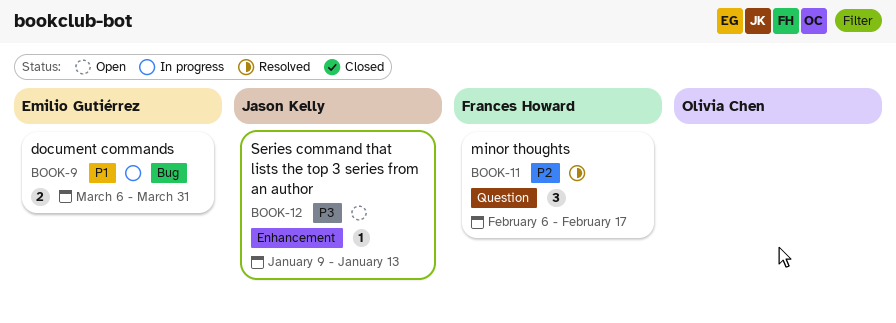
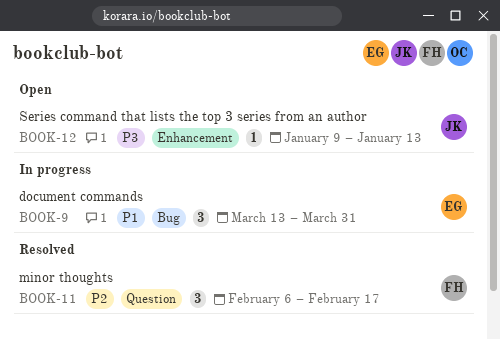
BOOK-9, estimate: 2 -> 3
BOOK-9, start: Mar 6 -> Mar 13

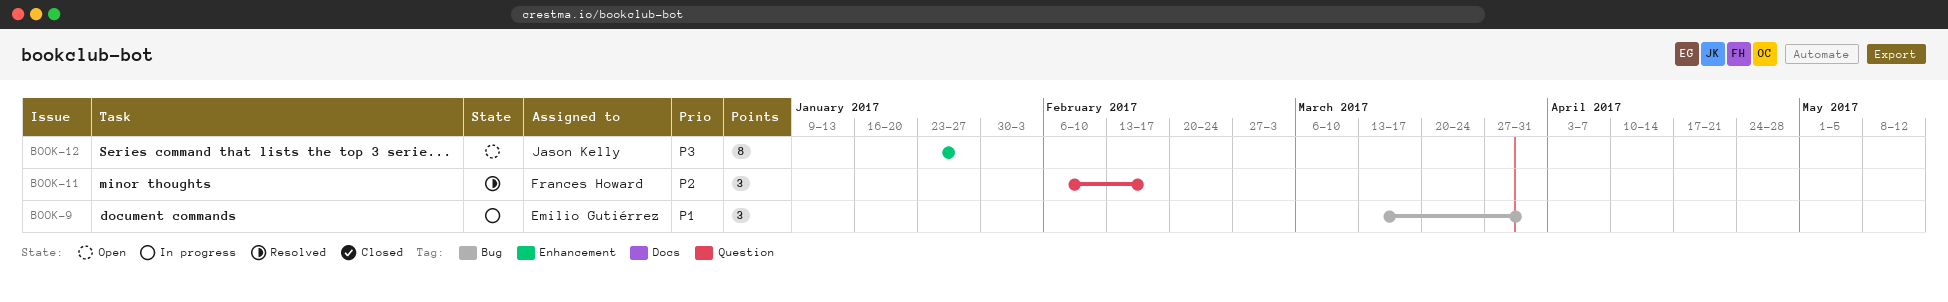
BOOK-12, estimate: 1 -> 8
BOOK-12, start: Jan 9 -> Jan 23
BOOK-12, due: Jan 13 -> Jan 27

